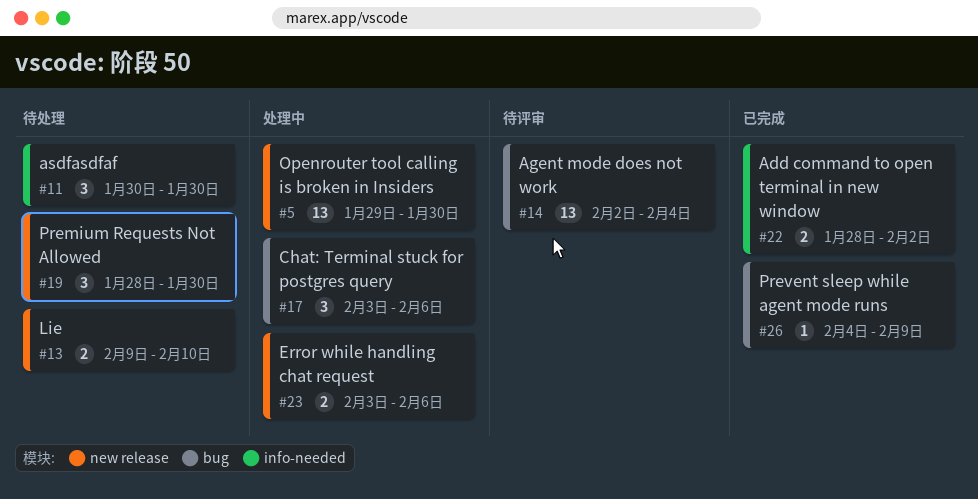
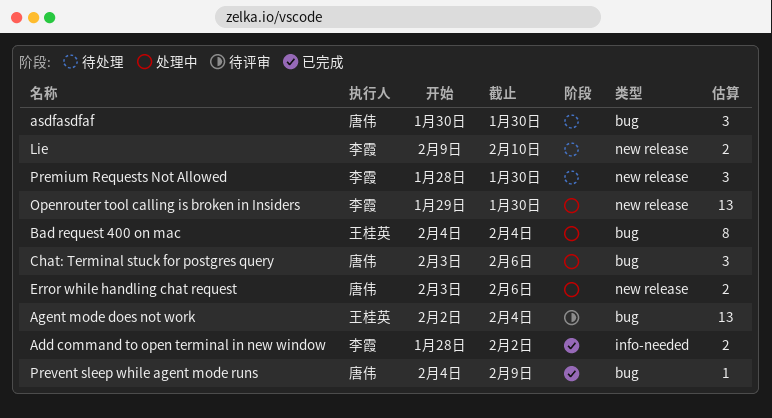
asdfasdfaf, label: info-needed -> bug
Bad request 400 on mac: none -> present

